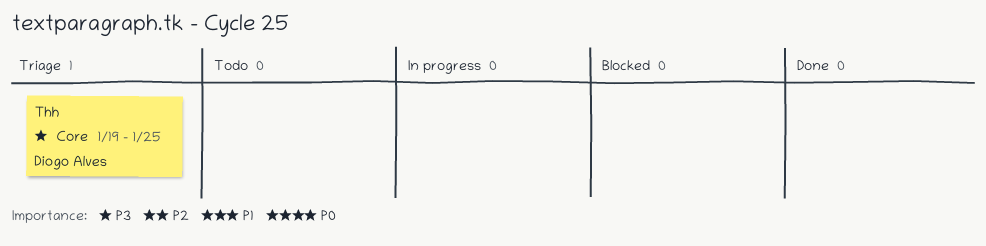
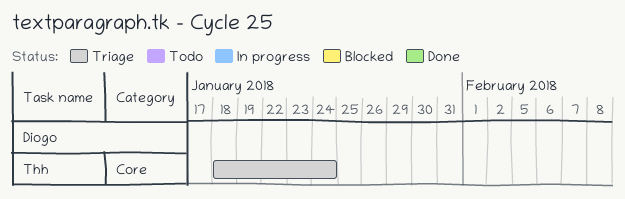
Thh, start: Jan 19 -> Jan 18
Thh, due: Jan 25 -> Jan 24

